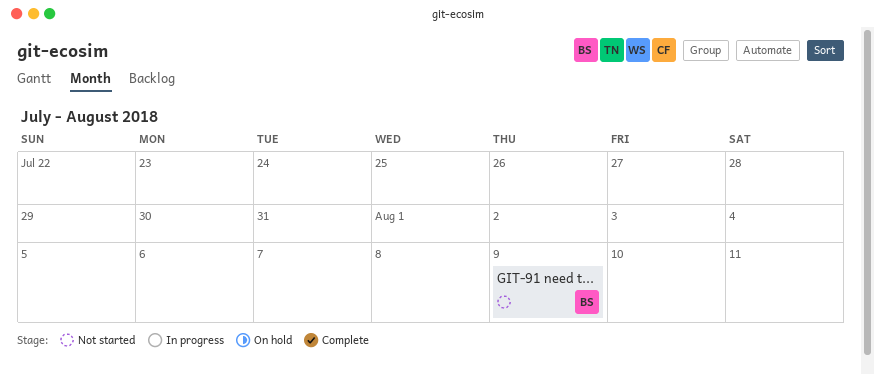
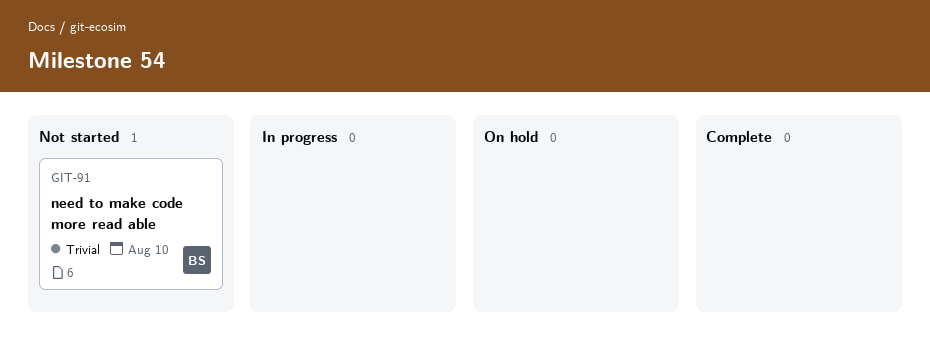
GIT-91, due: Aug 9 -> Aug 10

